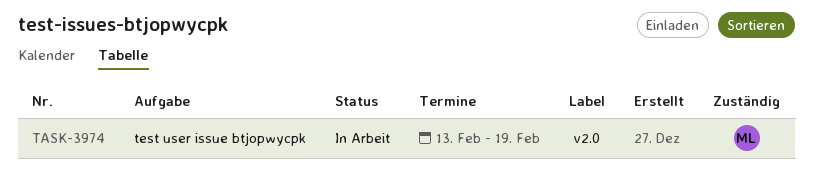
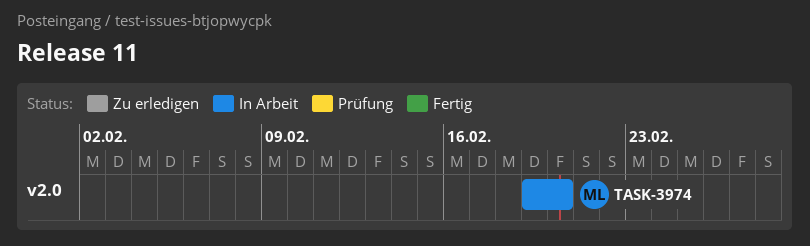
TASK-3974, start: Feb 13 -> Feb 19
TASK-3974, due: Feb 19 -> Feb 20

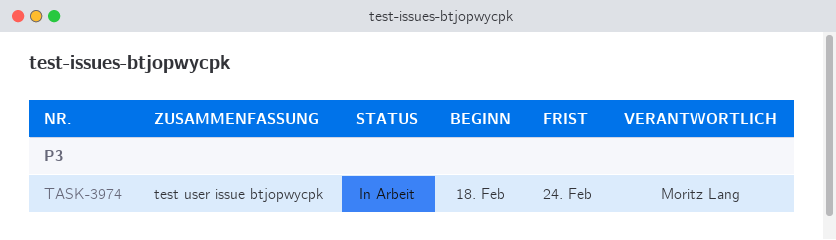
TASK-3974, start: Feb 19 -> Feb 18
TASK-3974, due: Feb 20 -> Feb 24

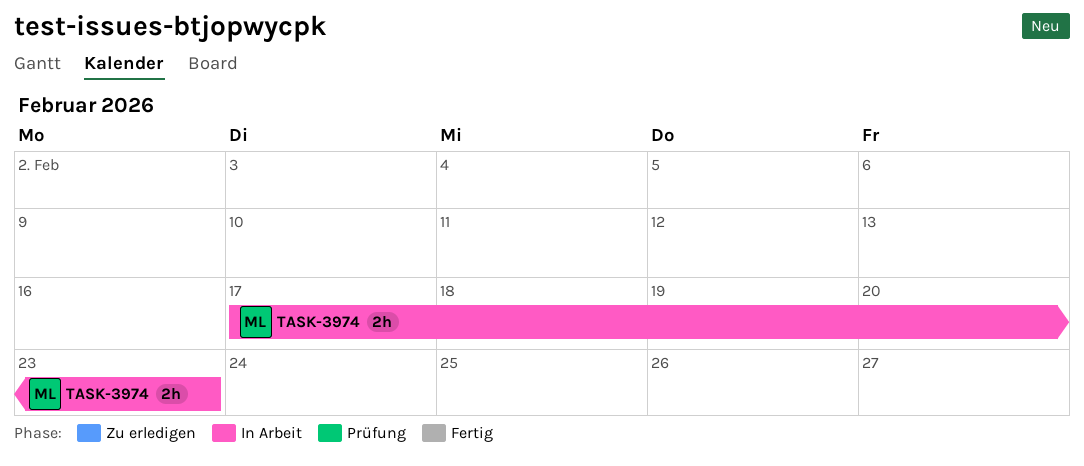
TASK-3974, start: Feb 18 -> Feb 17
TASK-3974, due: Feb 24 -> Feb 23

